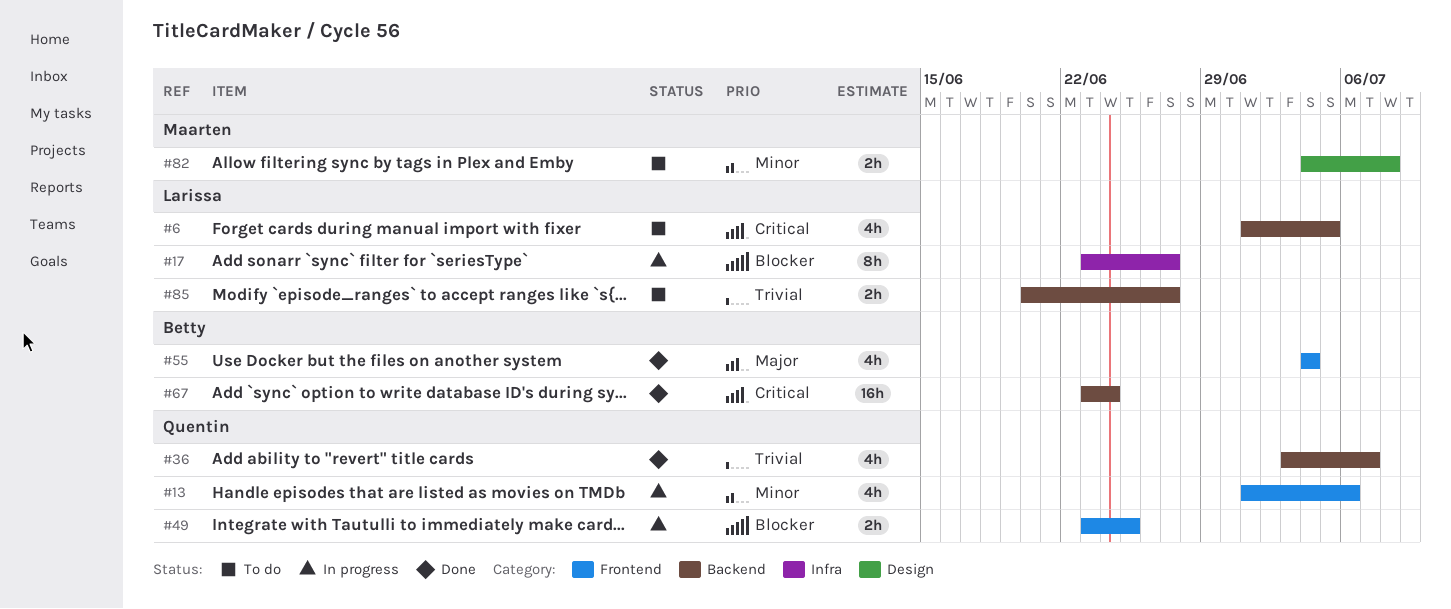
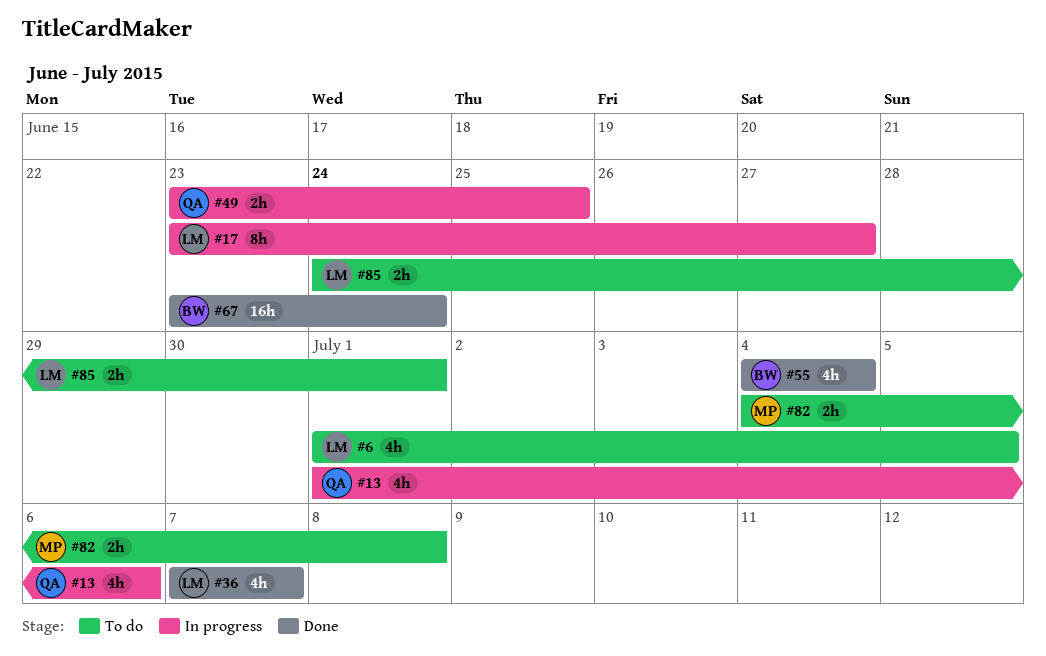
#36, owner: Quentin -> Larissa
#36, start: Jul 3 -> Jul 7
#85, start: Jun 20 -> Jun 24
#85, due: Jun 27 -> Jul 1

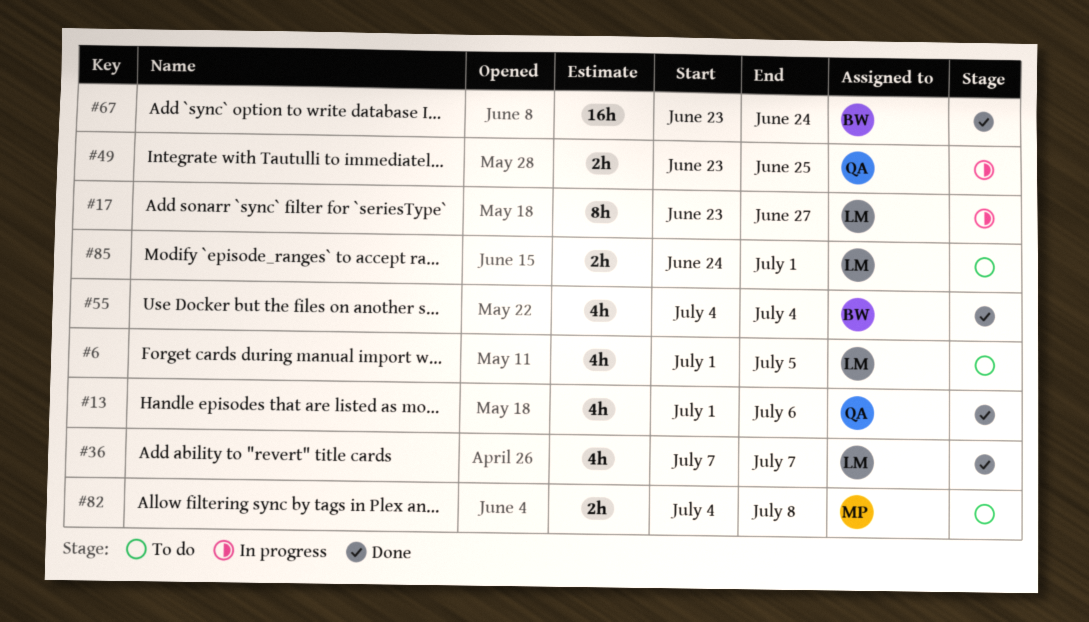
#13, status: In progress -> Done

